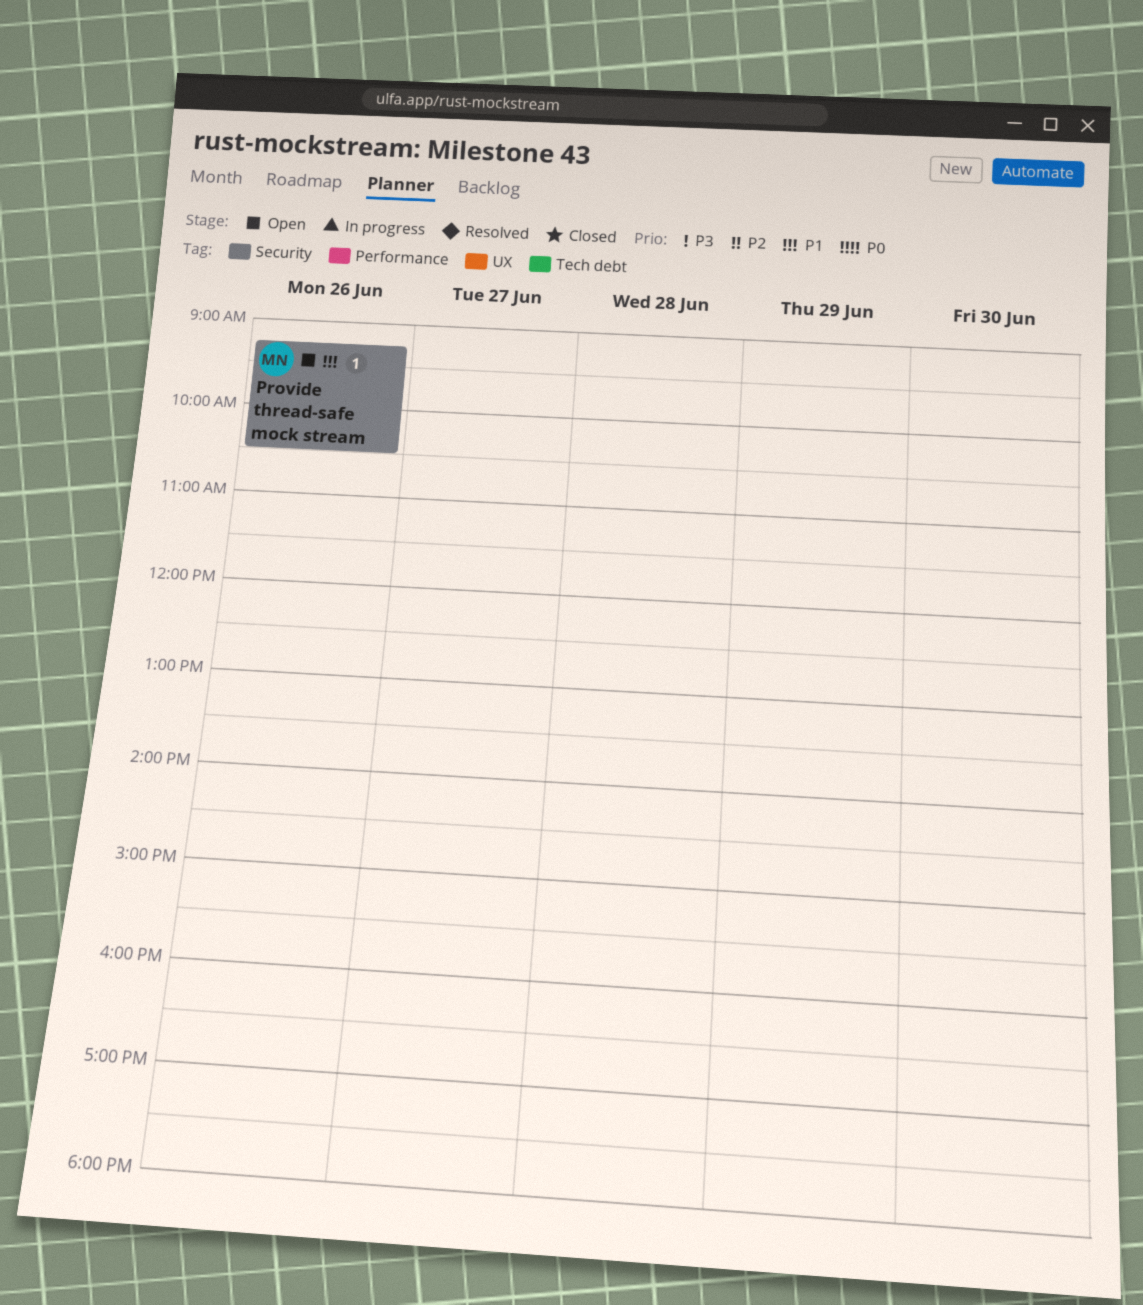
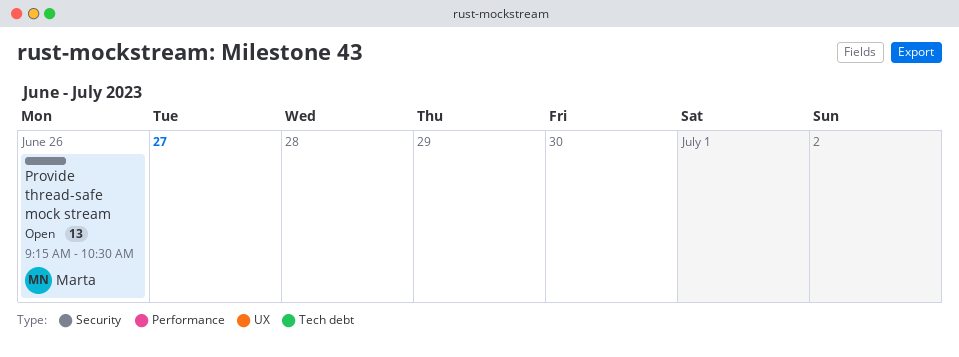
Provide thread-safe mock stream, estimate: 1 -> 13

